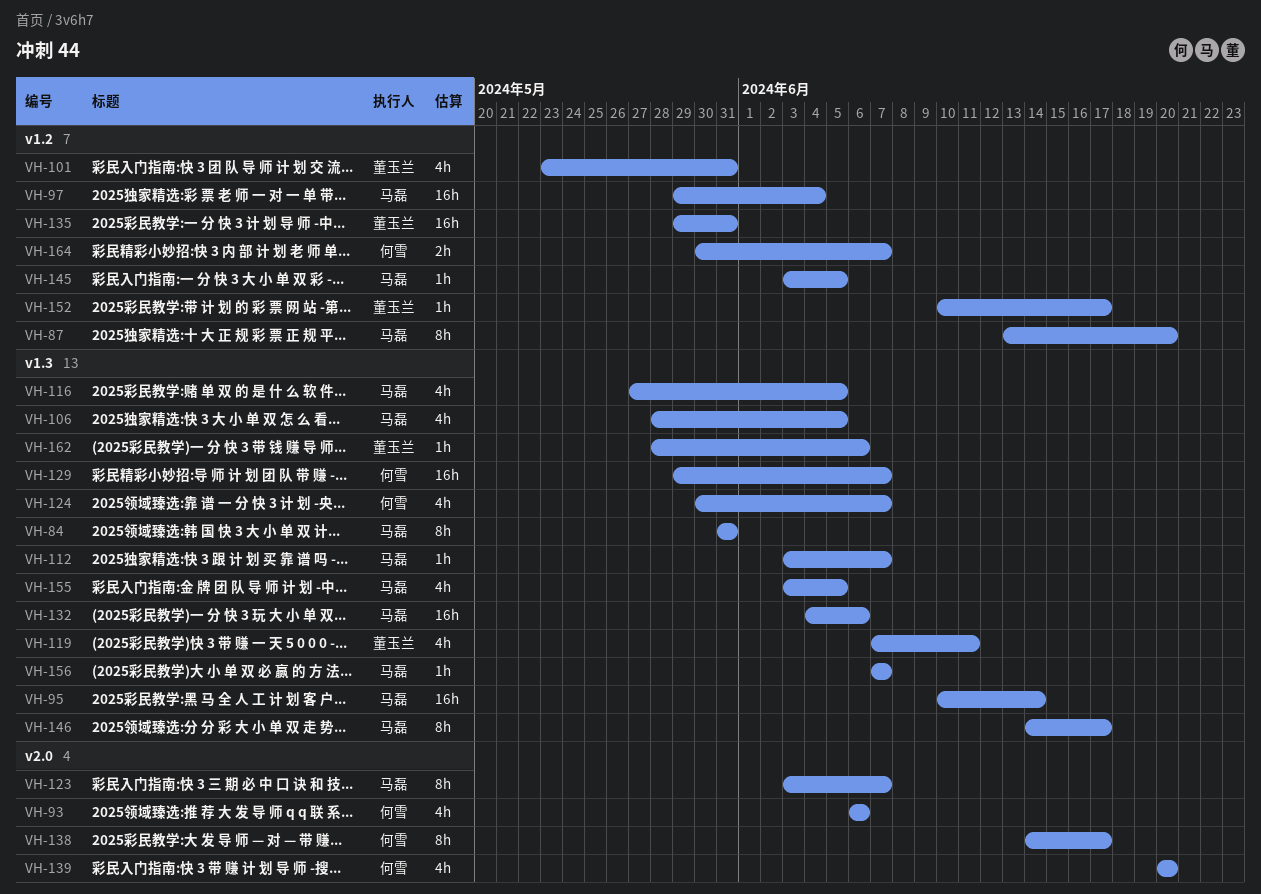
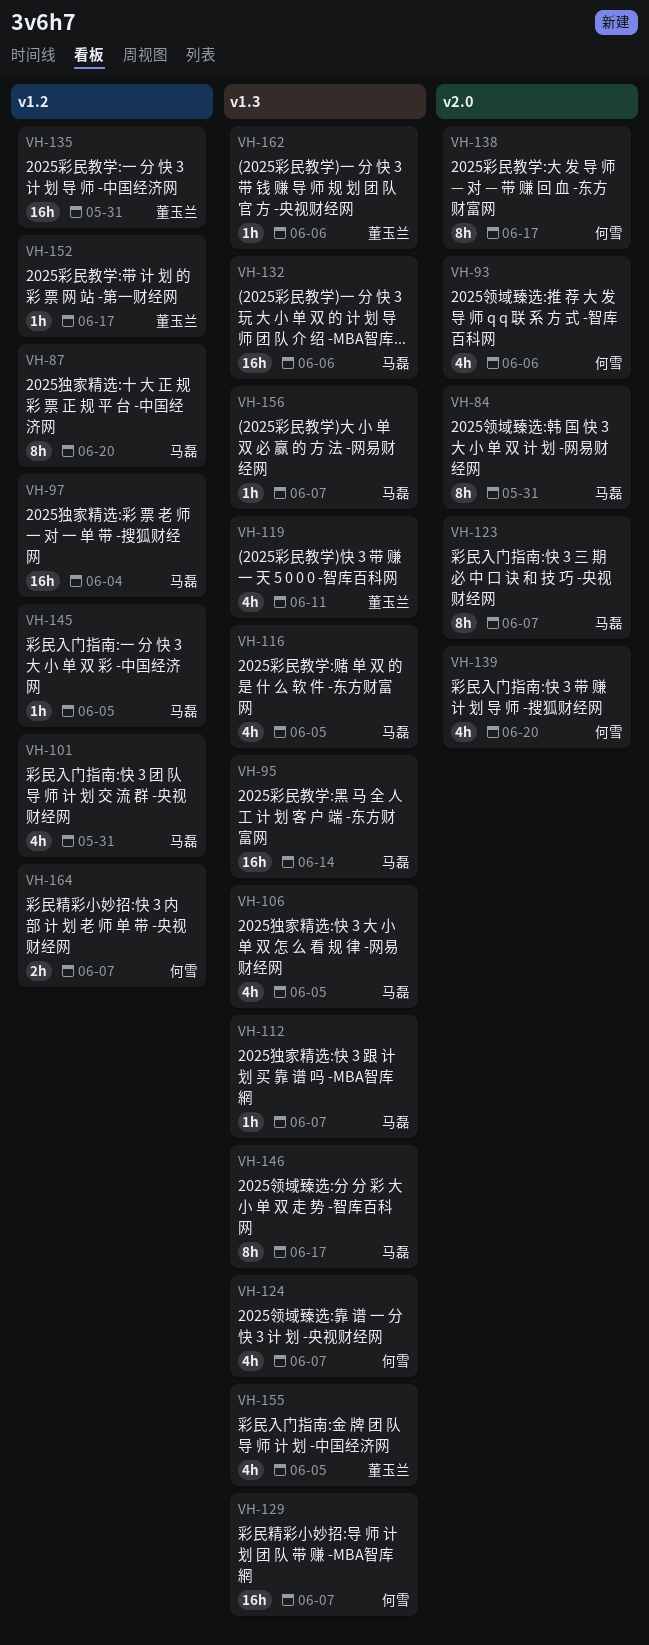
VH-84, label: v1.3 -> v2.0
VH-101, owner: 董玉兰 -> 马磊
VH-155, owner: 马磊 -> 董玉兰

